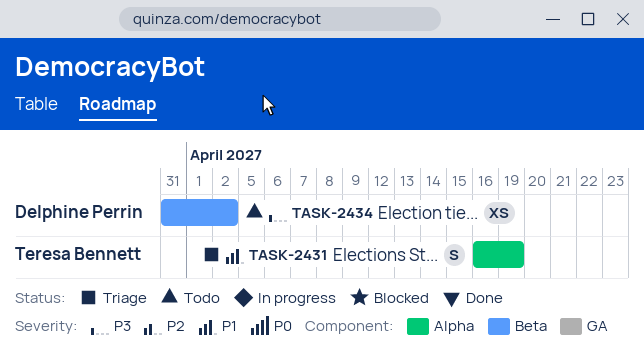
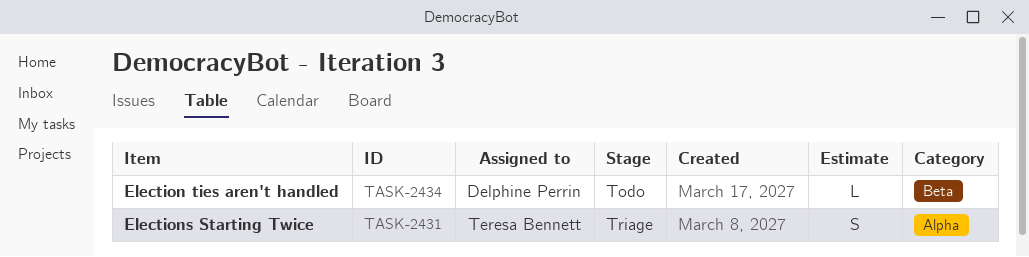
TASK-2434, estimate: XS -> L

